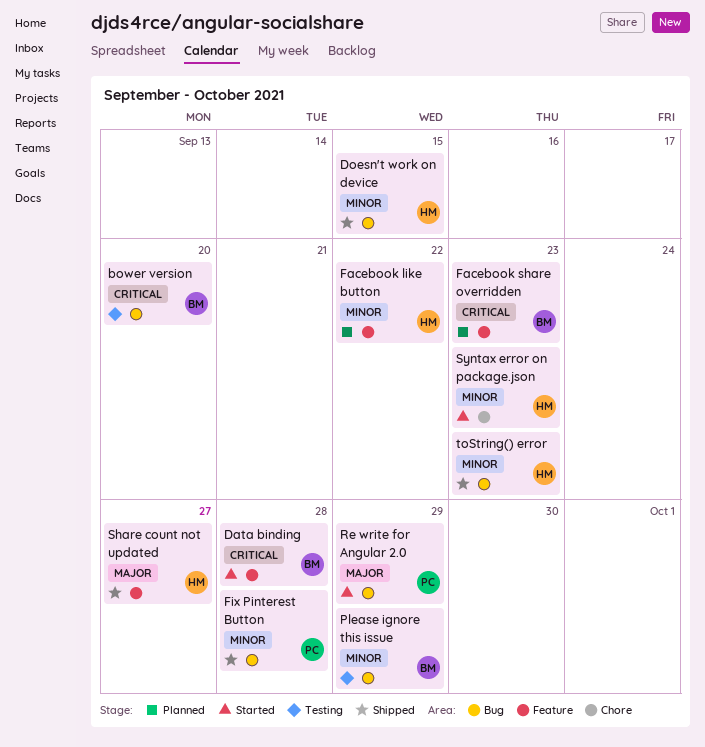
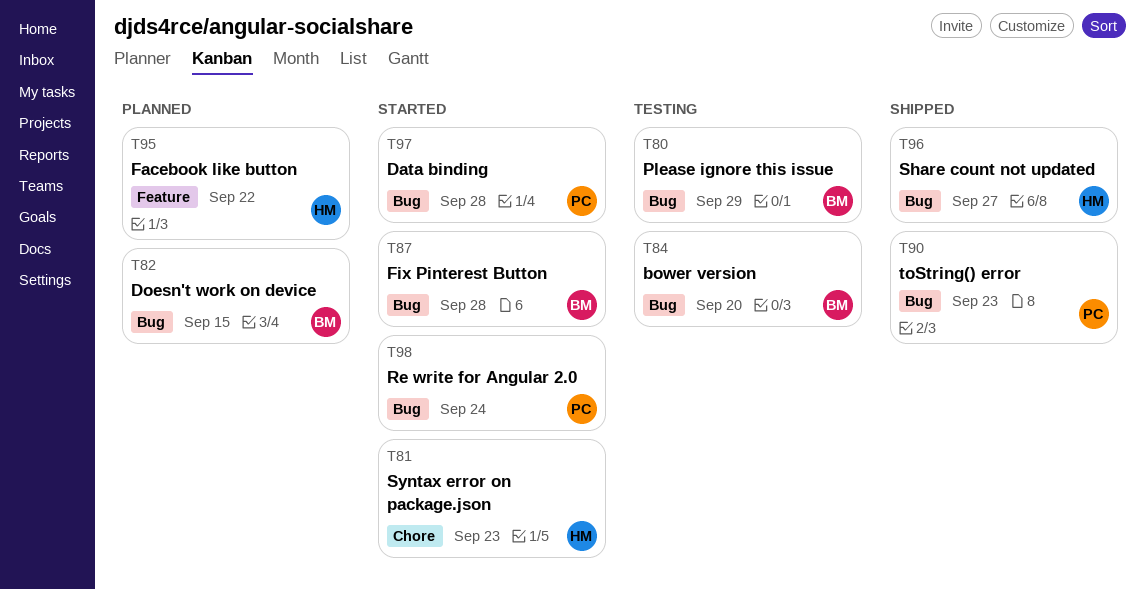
Data binding, owner: BM -> PC
Data binding, label: Feature -> Bug
Doesn't work on device, status: Shipped -> Planned
Doesn't work on device, owner: HM -> BM
Facebook share overridden: present -> none
Fix Pinterest Button, status: Shipped -> Started
Fix Pinterest Button, owner: PC -> BM
Re write for Angular 2.0, due: Sep 29 -> Sep 24
Share count not updated, label: Feature -> Bug
toString() error, owner: HM -> PC

